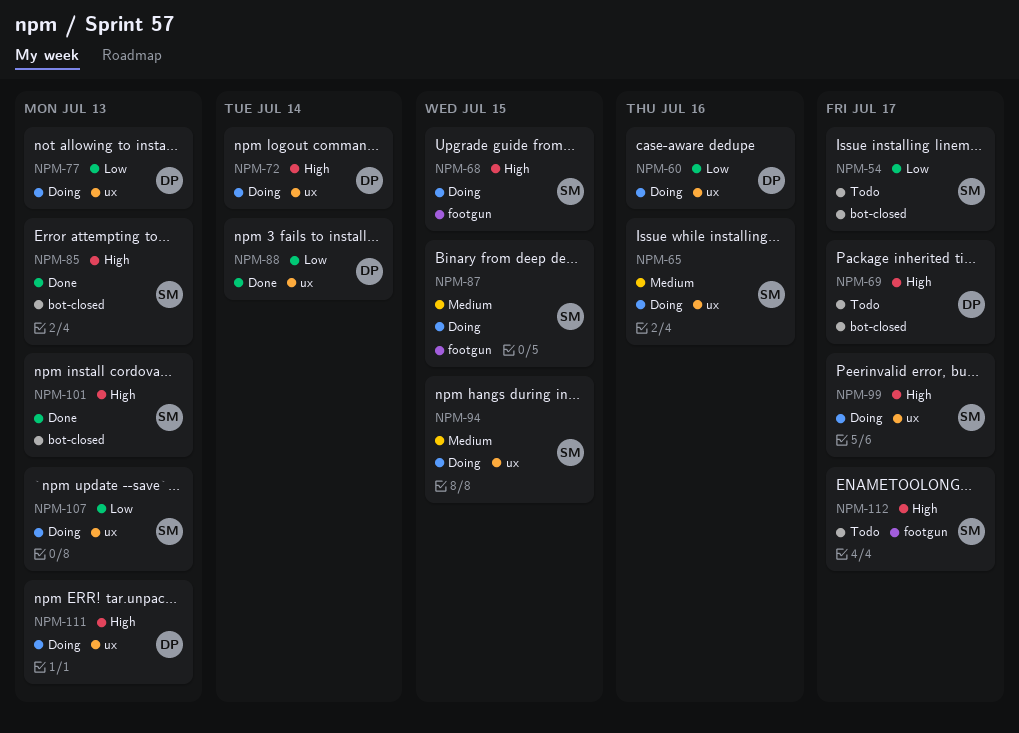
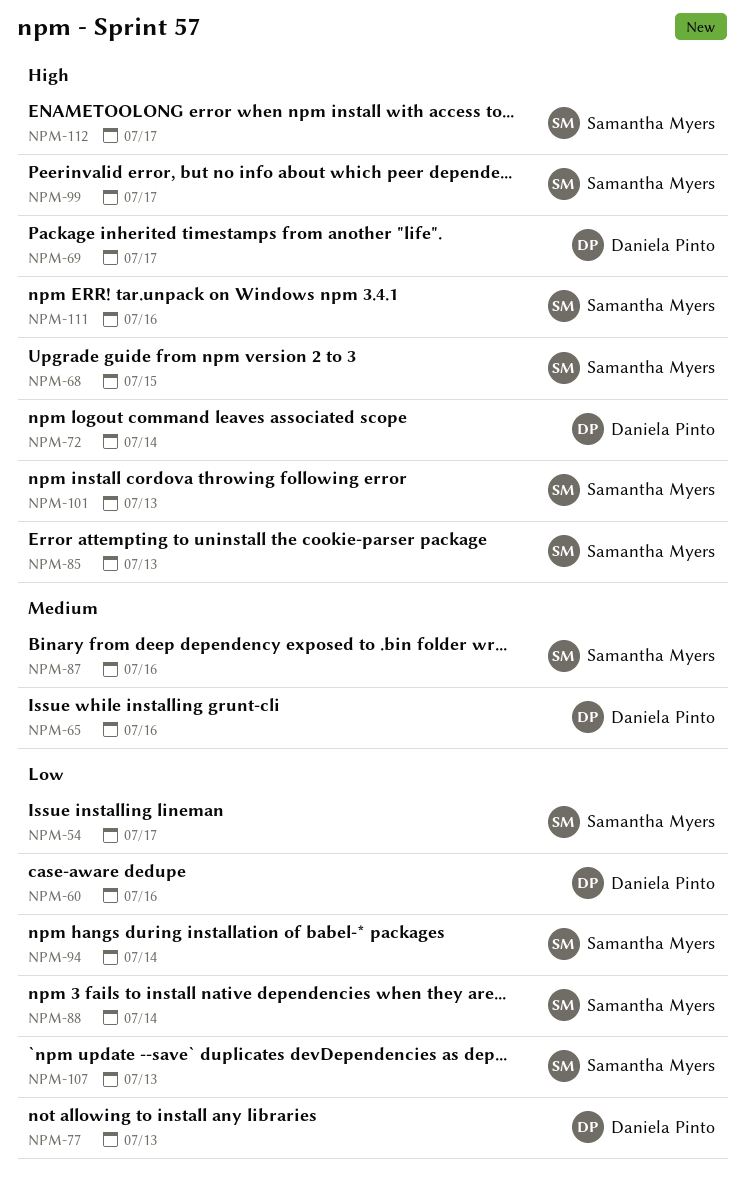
NPM-65, owner: Samantha Myers -> Daniela Pinto
NPM-87, due: Jul 15 -> Jul 16
NPM-88, owner: Daniela Pinto -> Samantha Myers
NPM-94, priority: Medium -> Low
NPM-94, due: Jul 15 -> Jul 14
NPM-111, owner: Daniela Pinto -> Samantha Myers
NPM-111, due: Jul 13 -> Jul 16

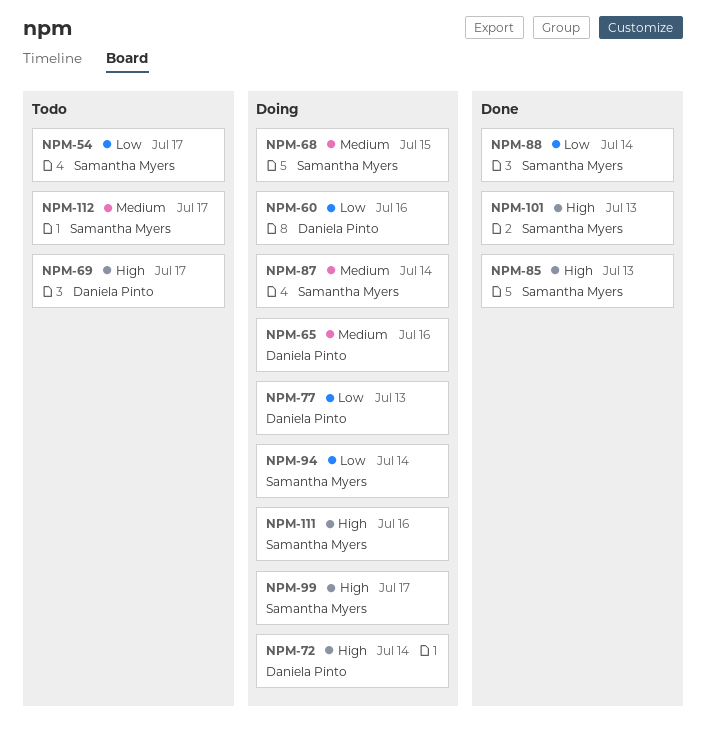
NPM-68, priority: High -> Medium
NPM-87, due: Jul 16 -> Jul 14
NPM-107: present -> none
NPM-112, priority: High -> Medium

